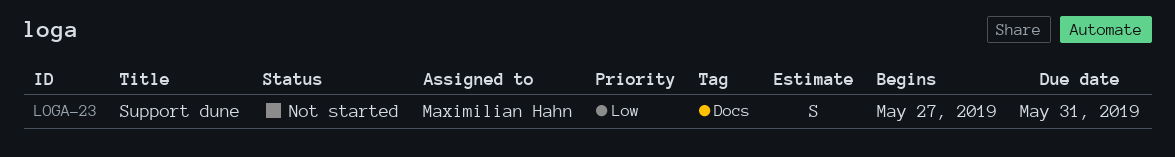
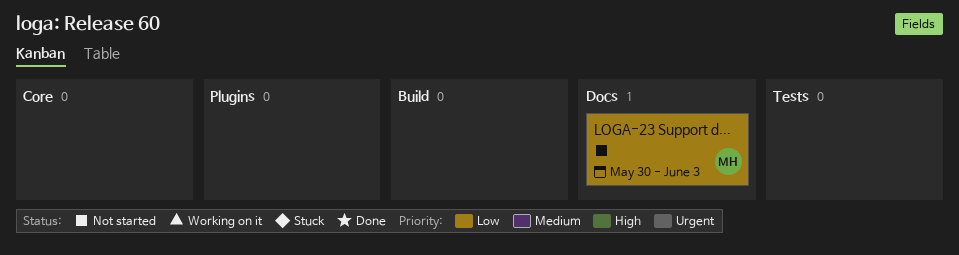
LOGA-23, start: May 27 -> May 30
LOGA-23, due: May 31 -> Jun 3

